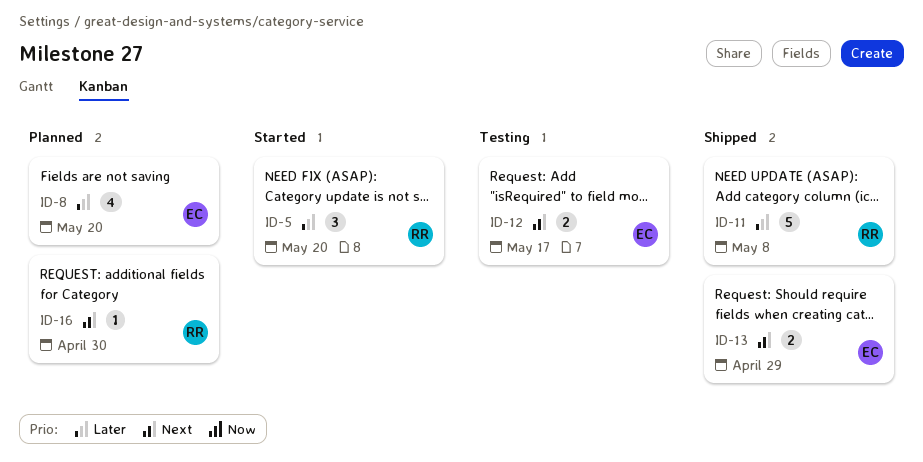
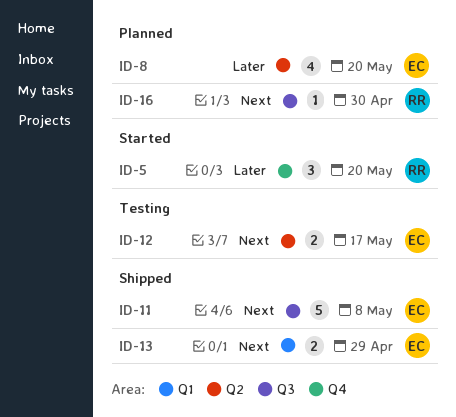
ID-11, owner: RR -> EC
ID-11, priority: Later -> Next

